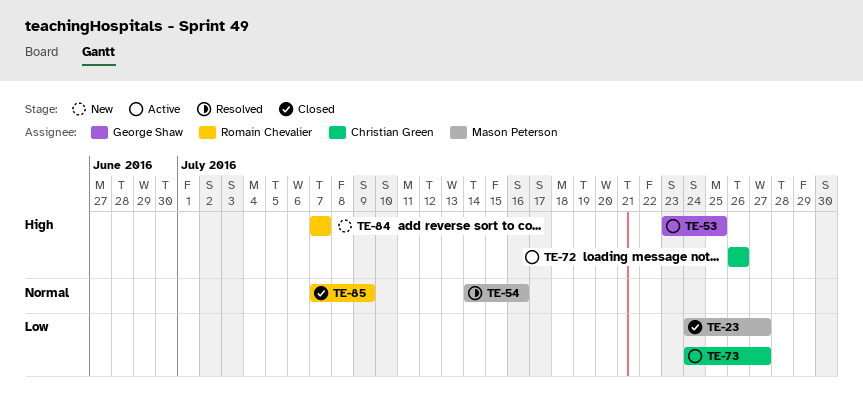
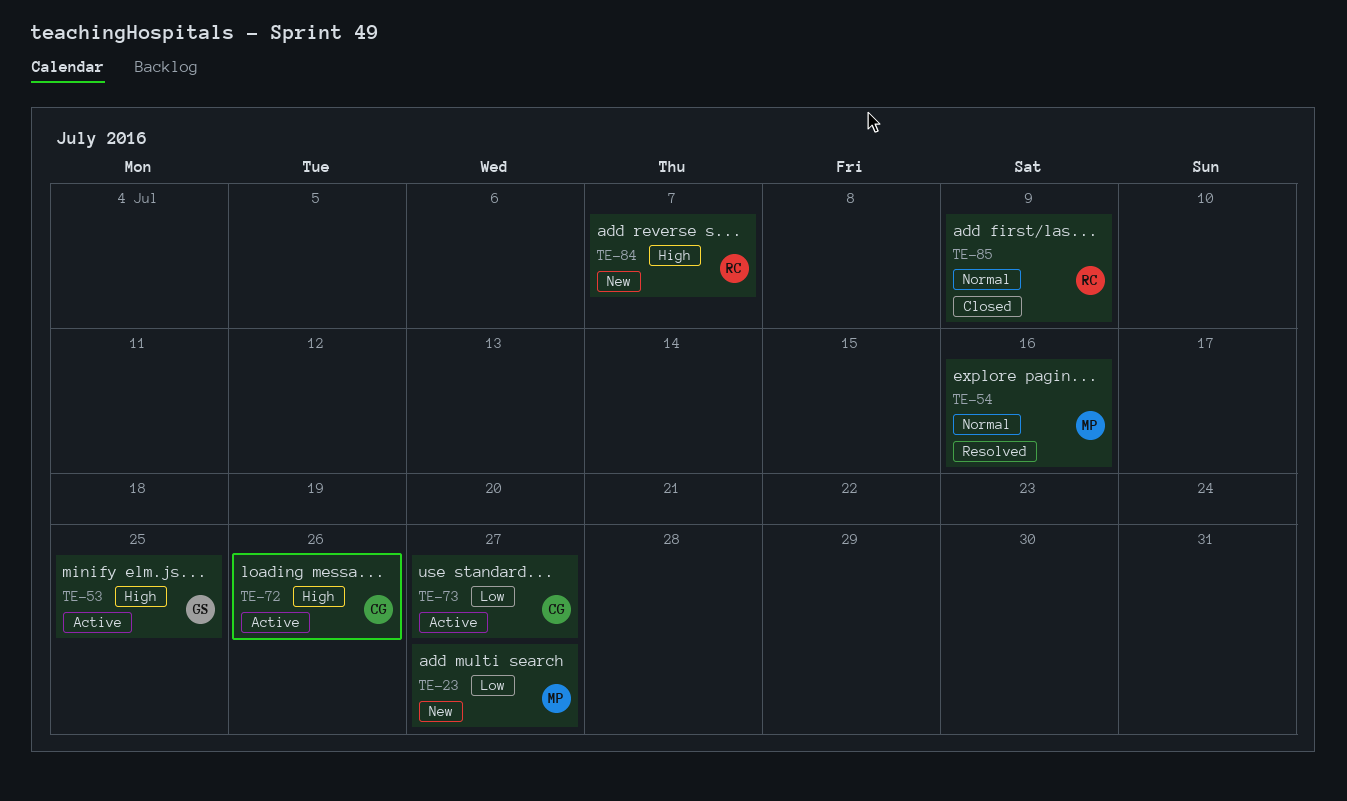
TE-23, status: Closed -> New

